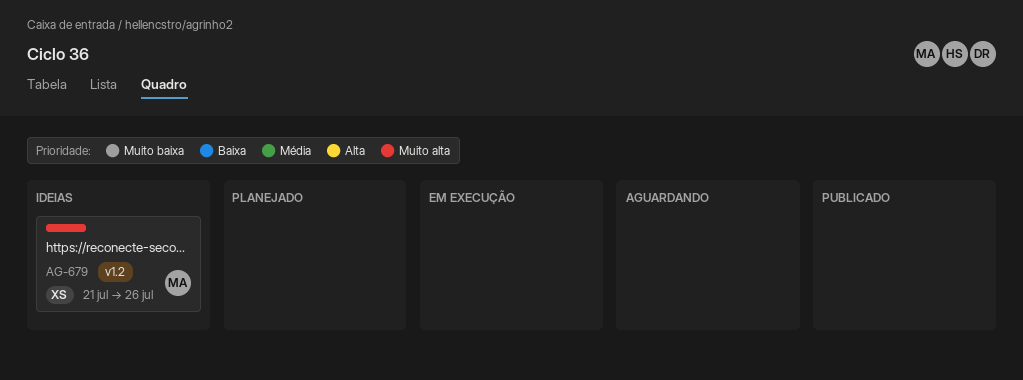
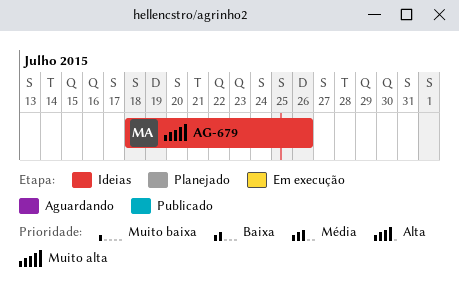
AG-679, start: Jul 21 -> Jul 18

